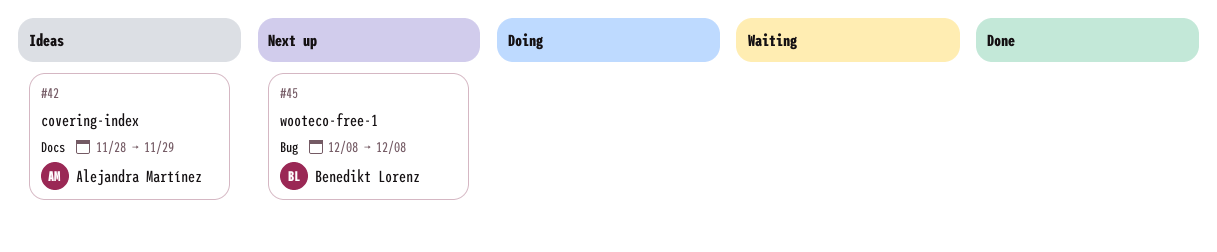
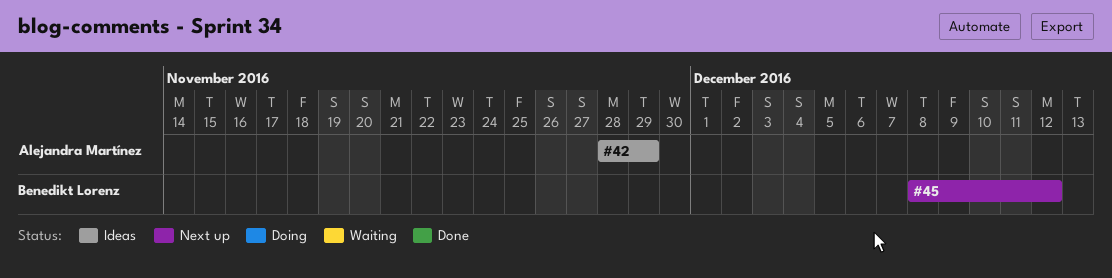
#45, due: Dec 8 -> Dec 12

